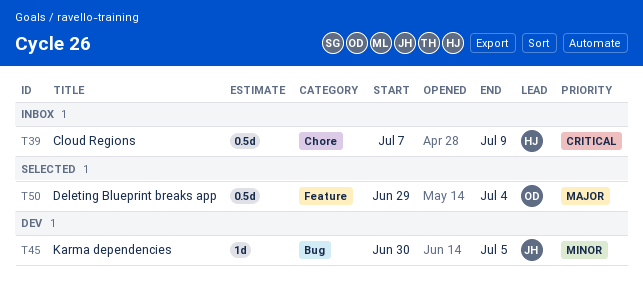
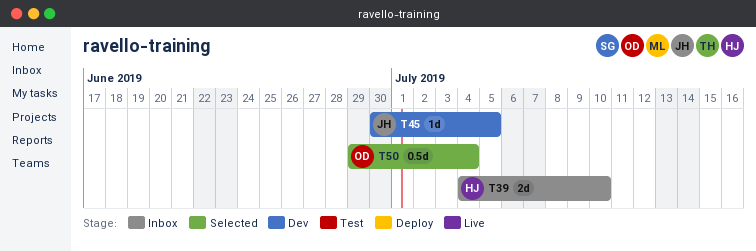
T39, estimate: 0.5d -> 2d
T39, start: Jul 7 -> Jul 4
T39, due: Jul 9 -> Jul 10

